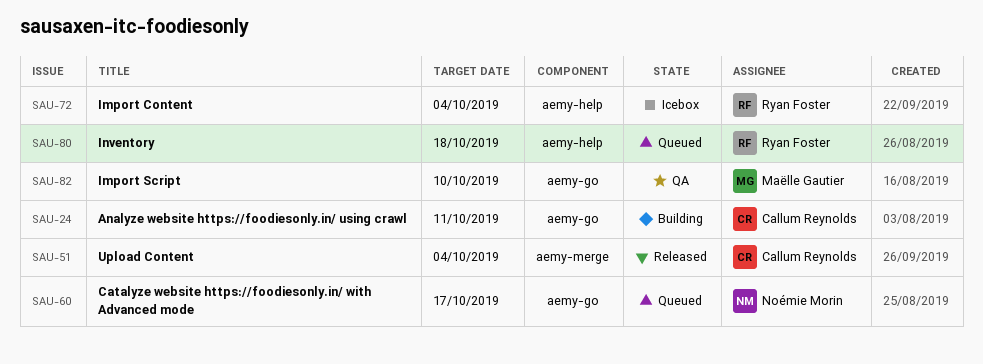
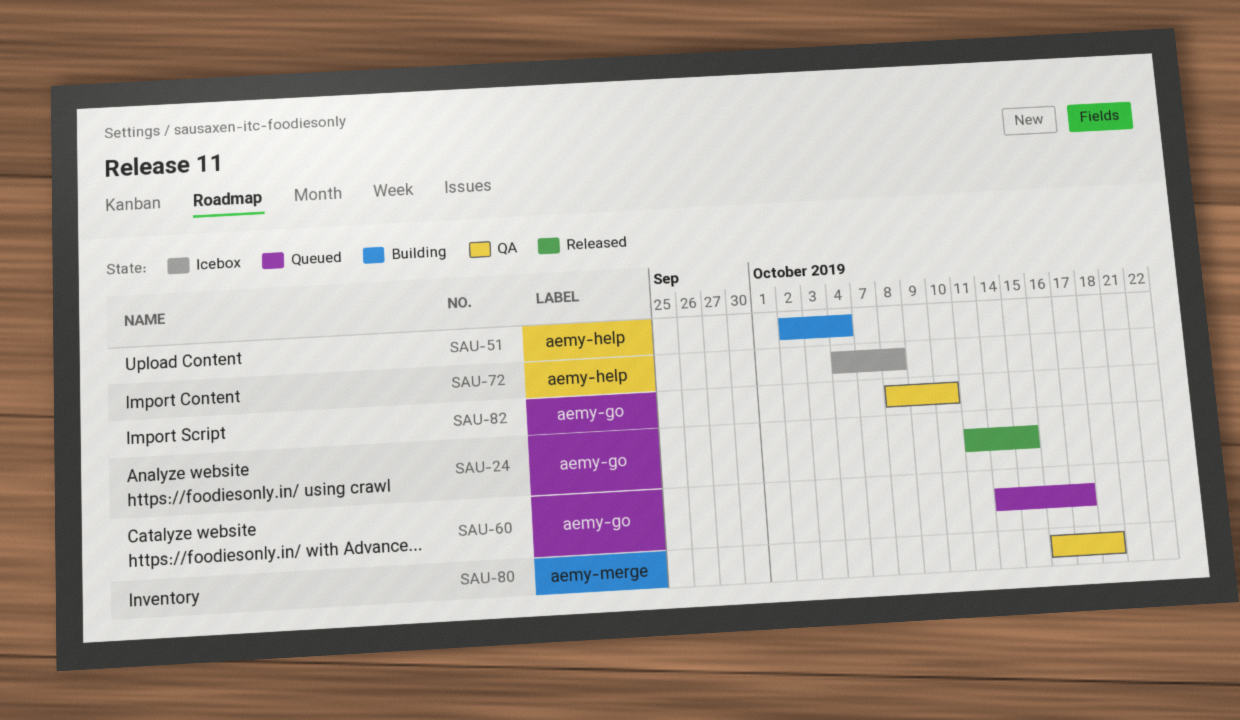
SAU-24, status: Building -> Released
SAU-24, due: Oct 11 -> Oct 15
SAU-51, status: Released -> Building
SAU-51, label: aemy-merge -> aemy-help
SAU-72, due: Oct 4 -> Oct 8
SAU-80, status: Queued -> QA
SAU-80, label: aemy-help -> aemy-merge

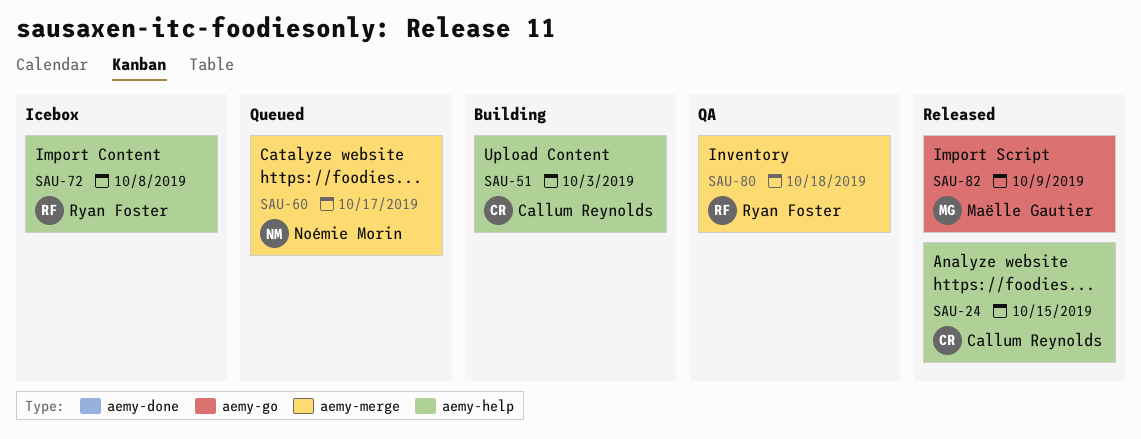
SAU-24, label: aemy-go -> aemy-help
SAU-51, due: Oct 4 -> Oct 3
SAU-60, label: aemy-go -> aemy-merge
SAU-82, status: QA -> Released
SAU-82, due: Oct 10 -> Oct 9

